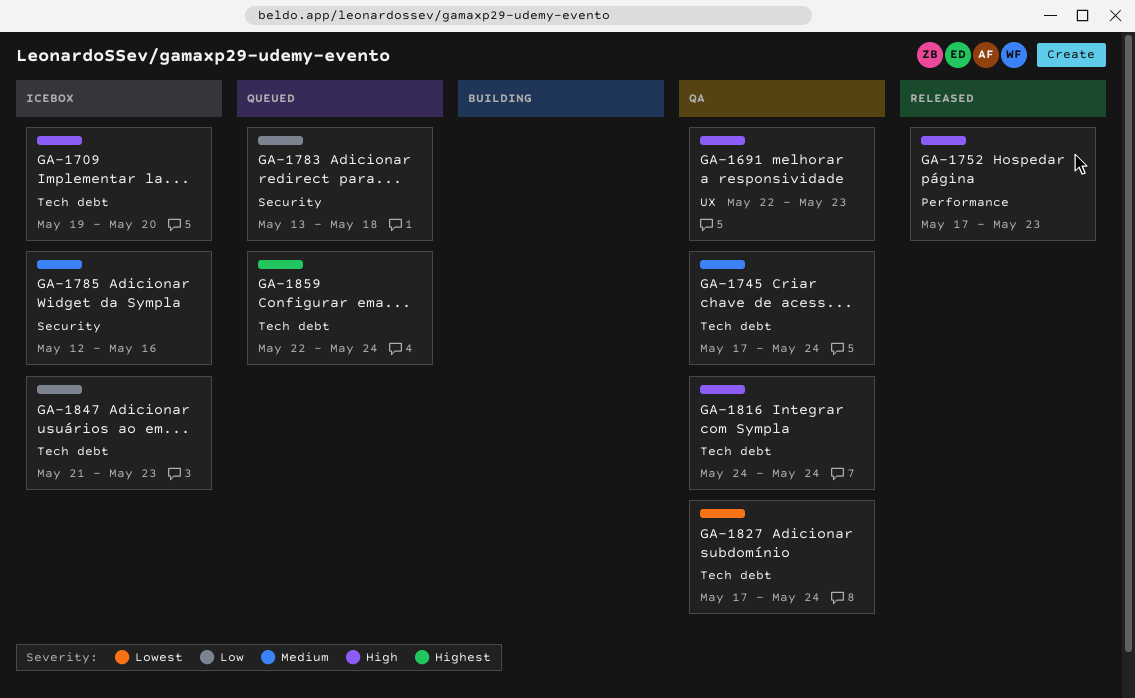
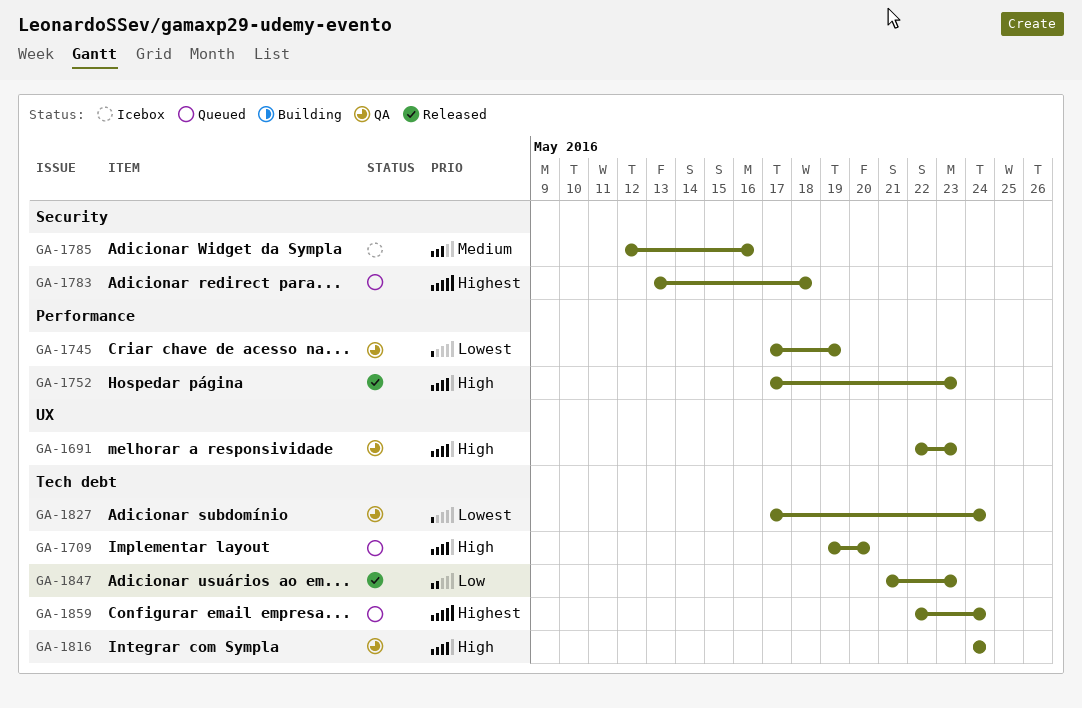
GA-1709, status: Icebox -> Queued
GA-1745, priority: Medium -> Lowest
GA-1745, label: Tech debt -> Performance
GA-1745, due: May 24 -> May 19
GA-1783, priority: Low -> Highest
GA-1847, status: Icebox -> Released

